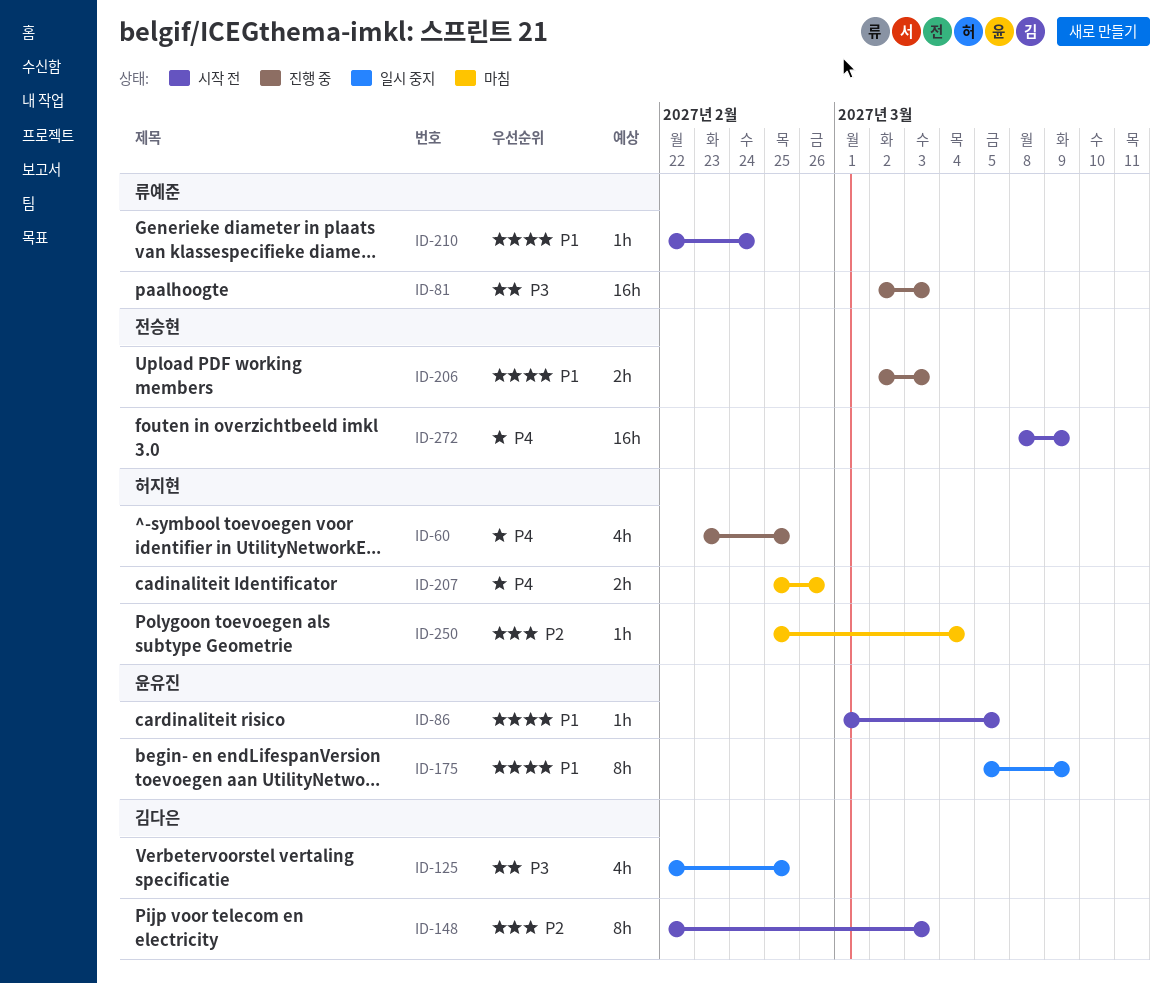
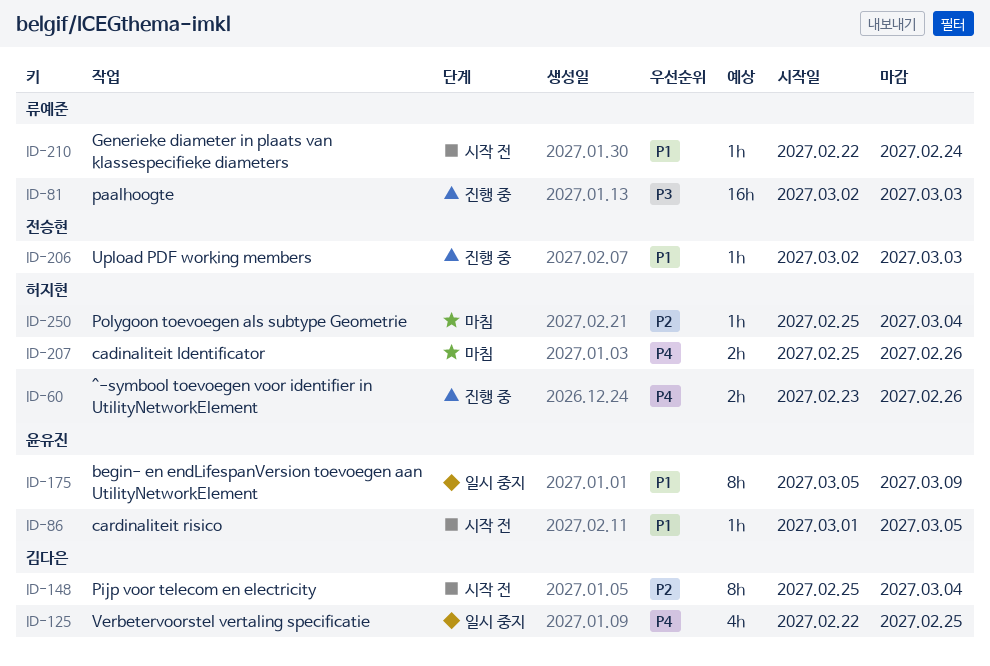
ID-60, estimate: 4h -> 2h
ID-60, due: Feb 25 -> Feb 26
ID-125, priority: P3 -> P4
ID-148, start: Feb 22 -> Feb 25
ID-148, due: Mar 3 -> Mar 4
ID-206, estimate: 2h -> 1h
ID-272: present -> none

